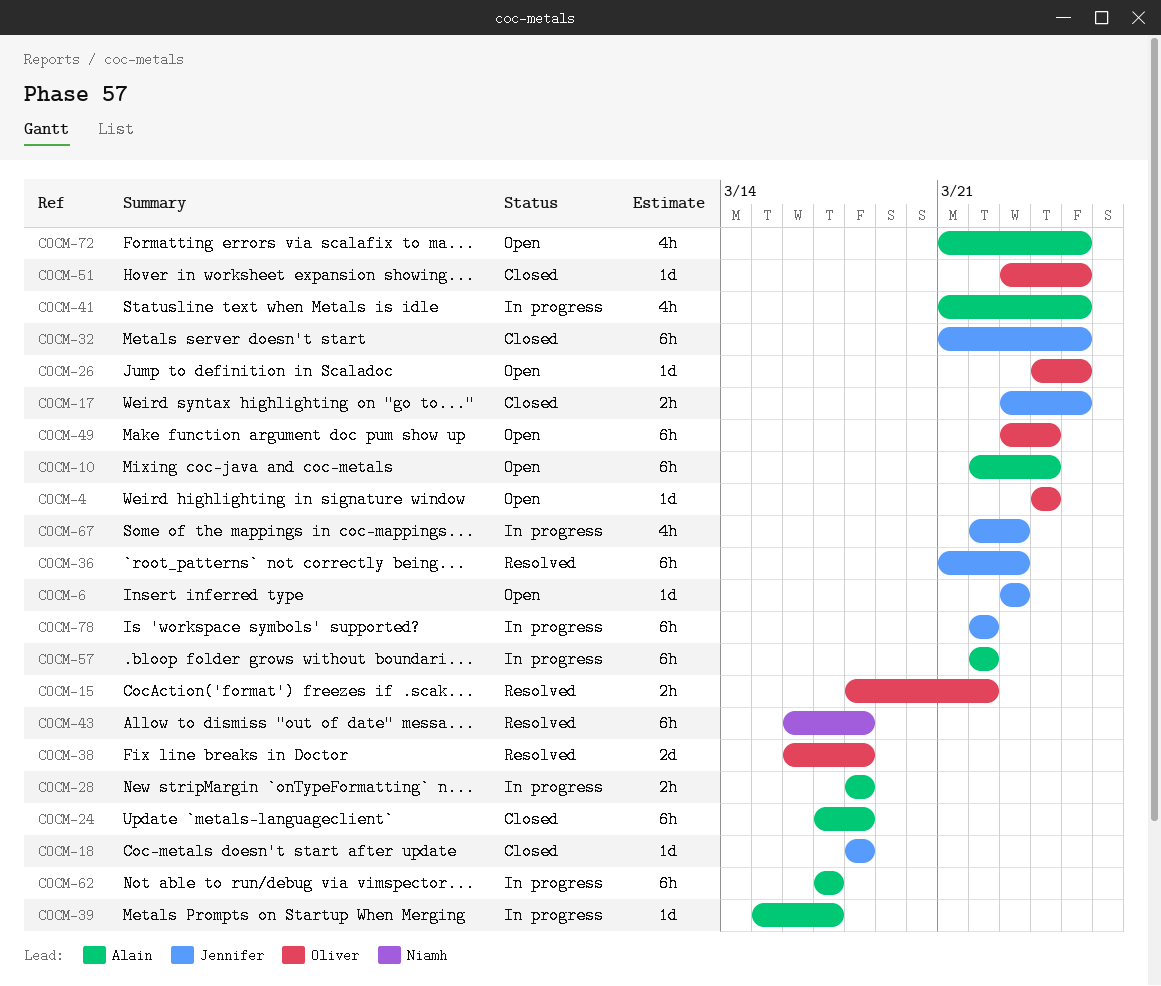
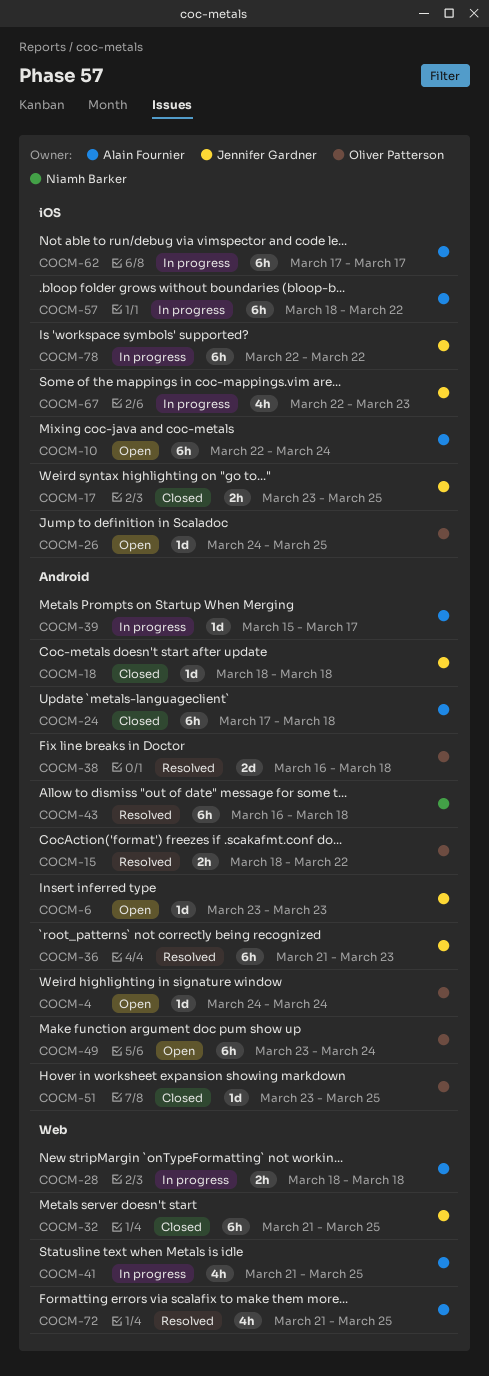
COCM-57, start: Mar 22 -> Mar 18
COCM-72, status: Open -> Resolved

